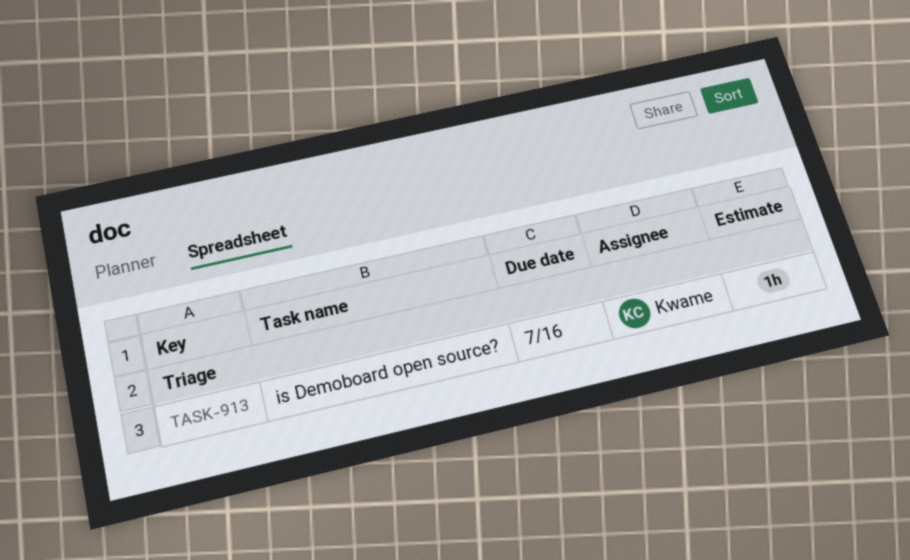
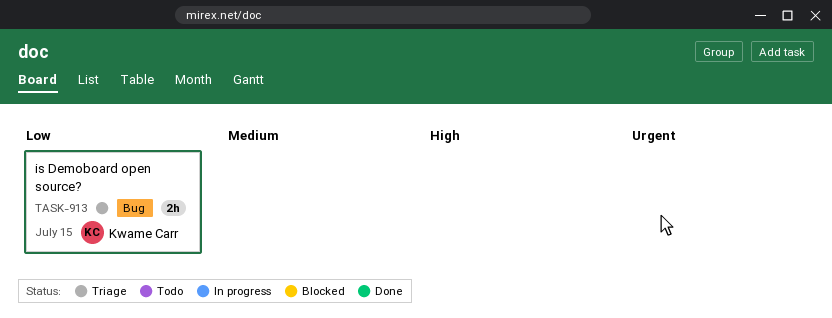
TASK-913, estimate: 1h -> 2h
TASK-913, due: Jul 16 -> Jul 15

